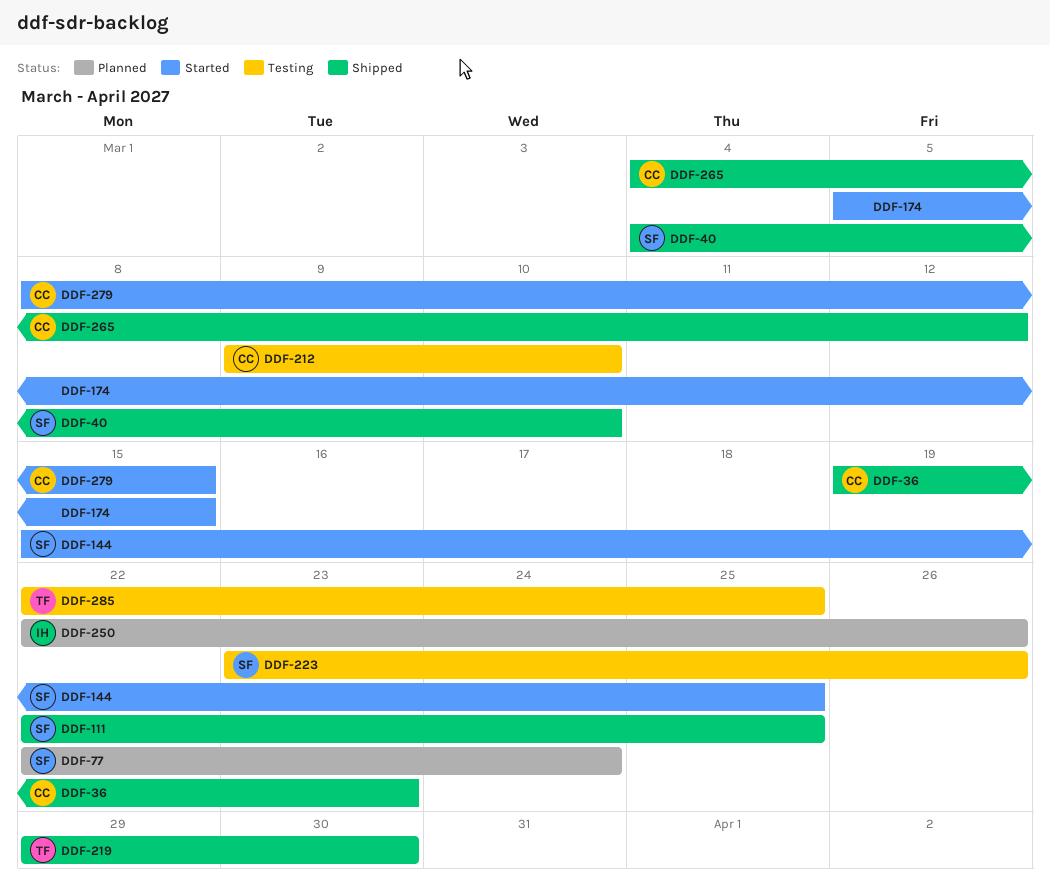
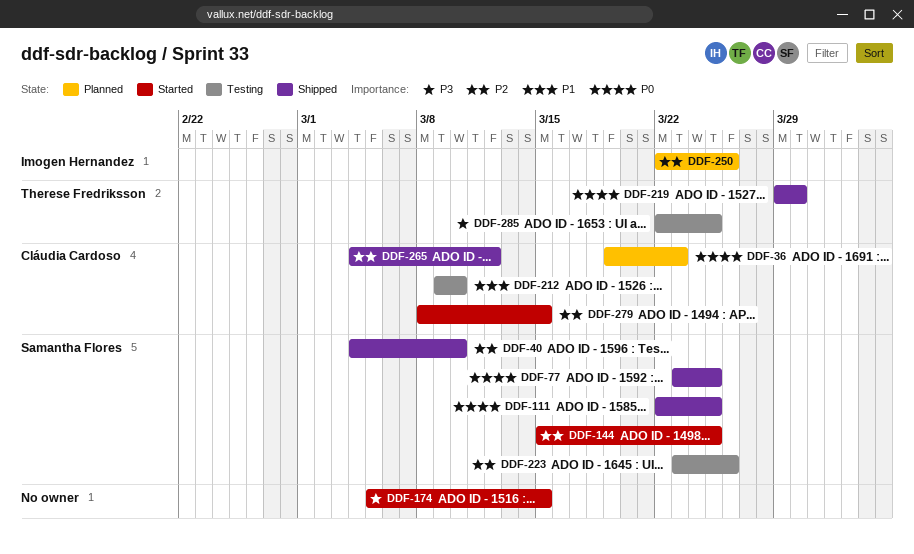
DDF-36, status: Shipped -> Planned
DDF-77, status: Planned -> Shipped
DDF-77, start: Mar 22 -> Mar 23
DDF-77, due: Mar 24 -> Mar 25

